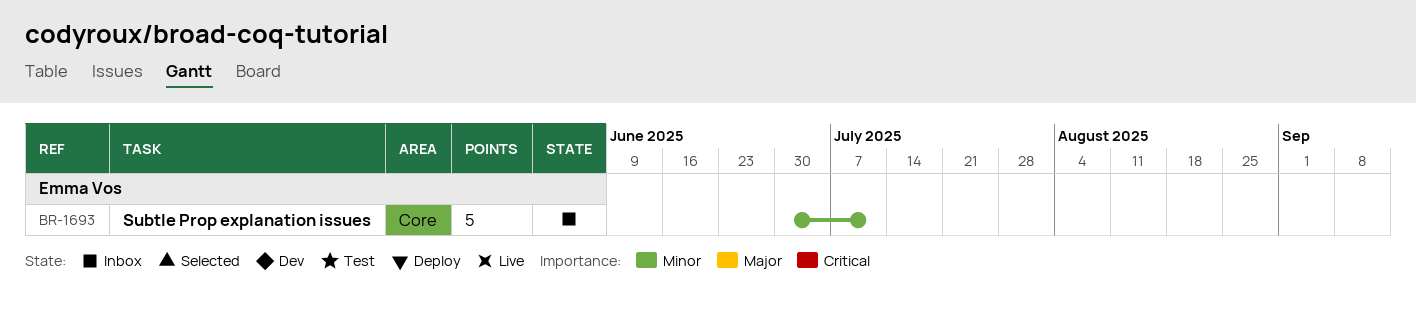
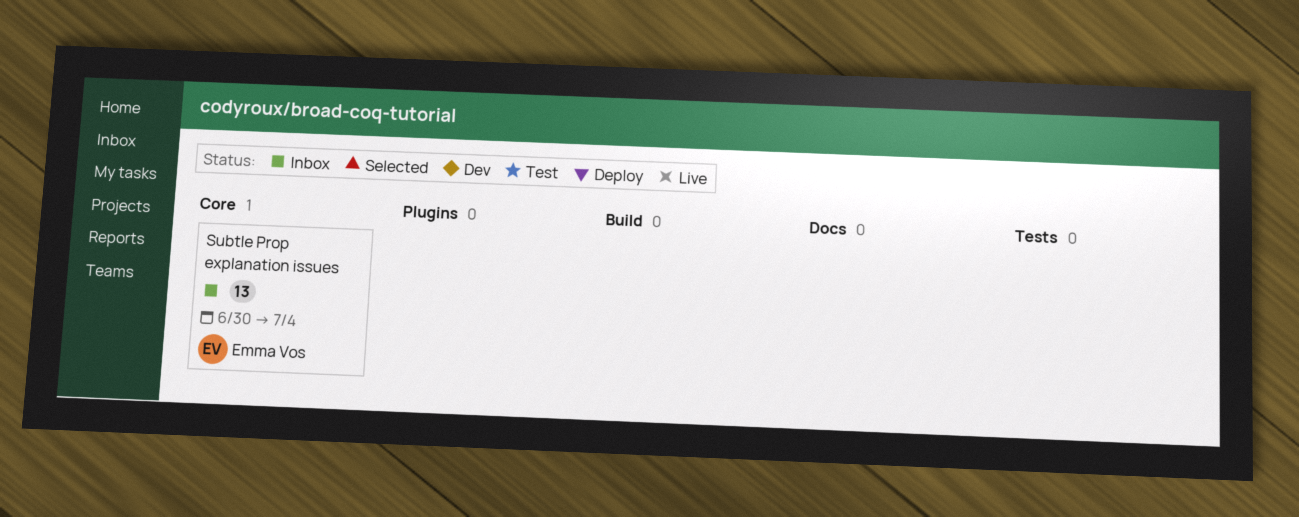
Subtle Prop explanation issues, estimate: 5 -> 13
Subtle Prop explanation issues, due: Jul 11 -> Jul 4

